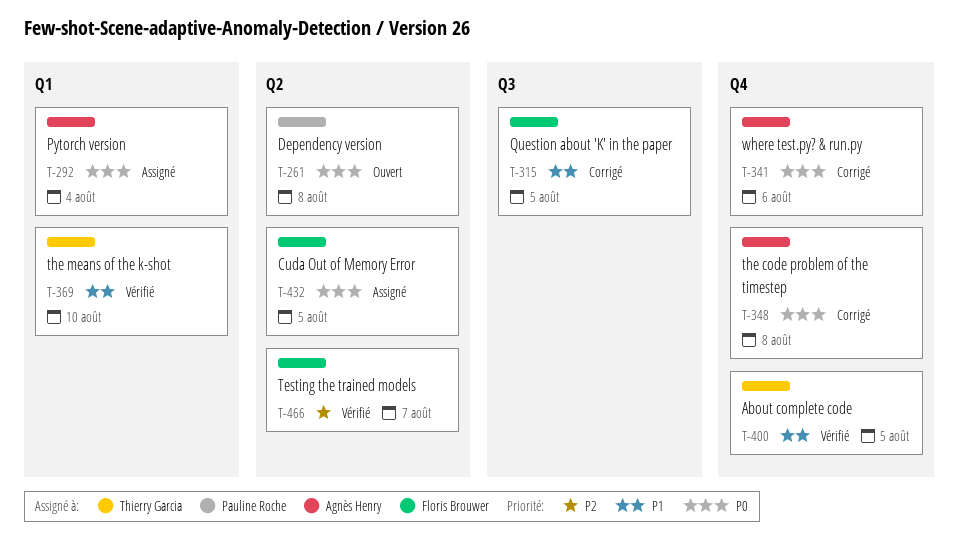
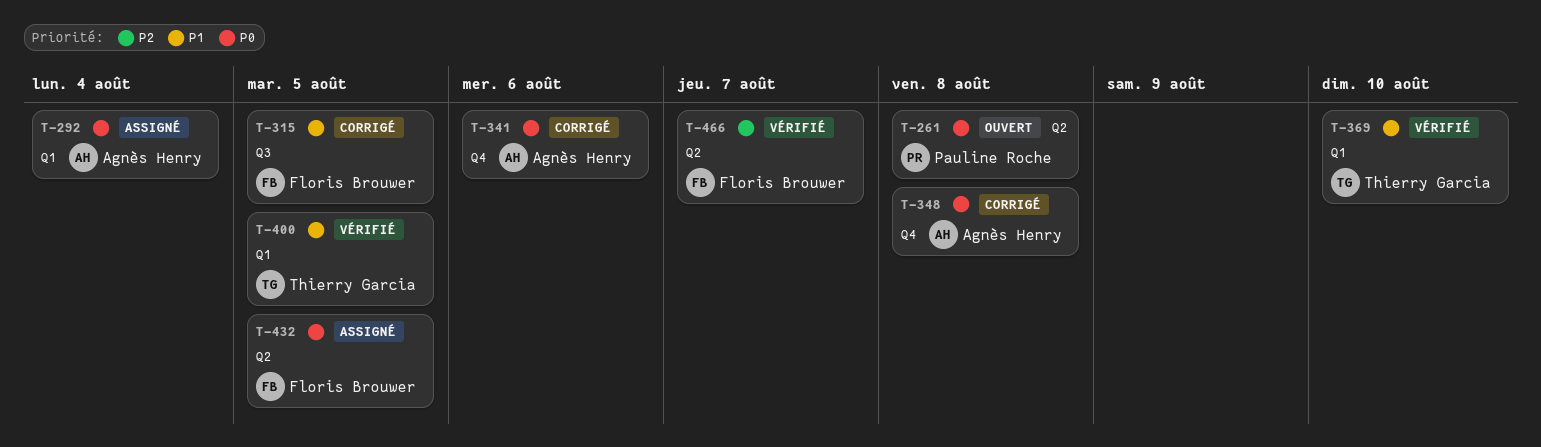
T-400, label: Q4 -> Q1

